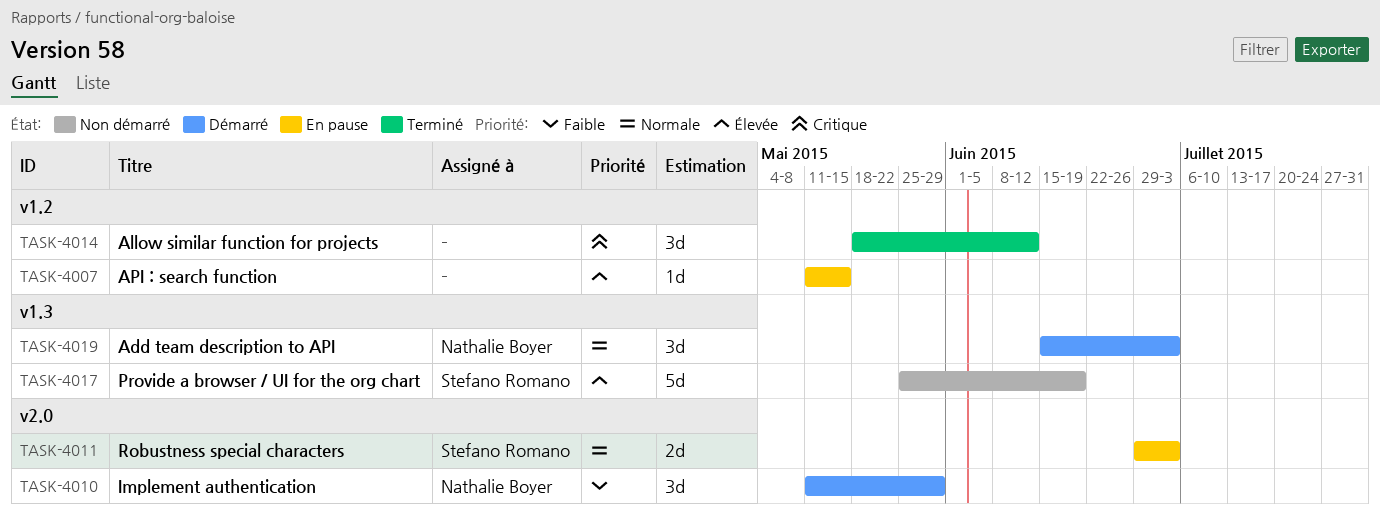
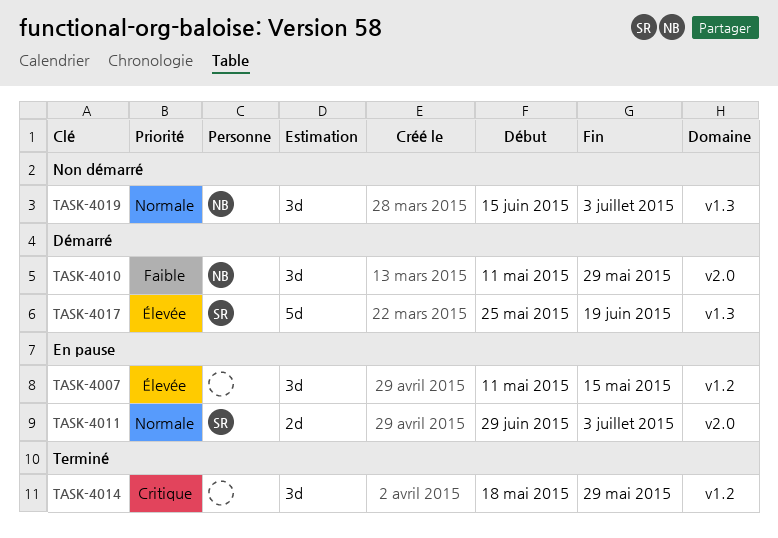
TASK-4007, estimate: 1d -> 3d
TASK-4014, due: Jun 12 -> May 29
TASK-4017, status: Non démarré -> Démarré
TASK-4019, status: Démarré -> Non démarré

